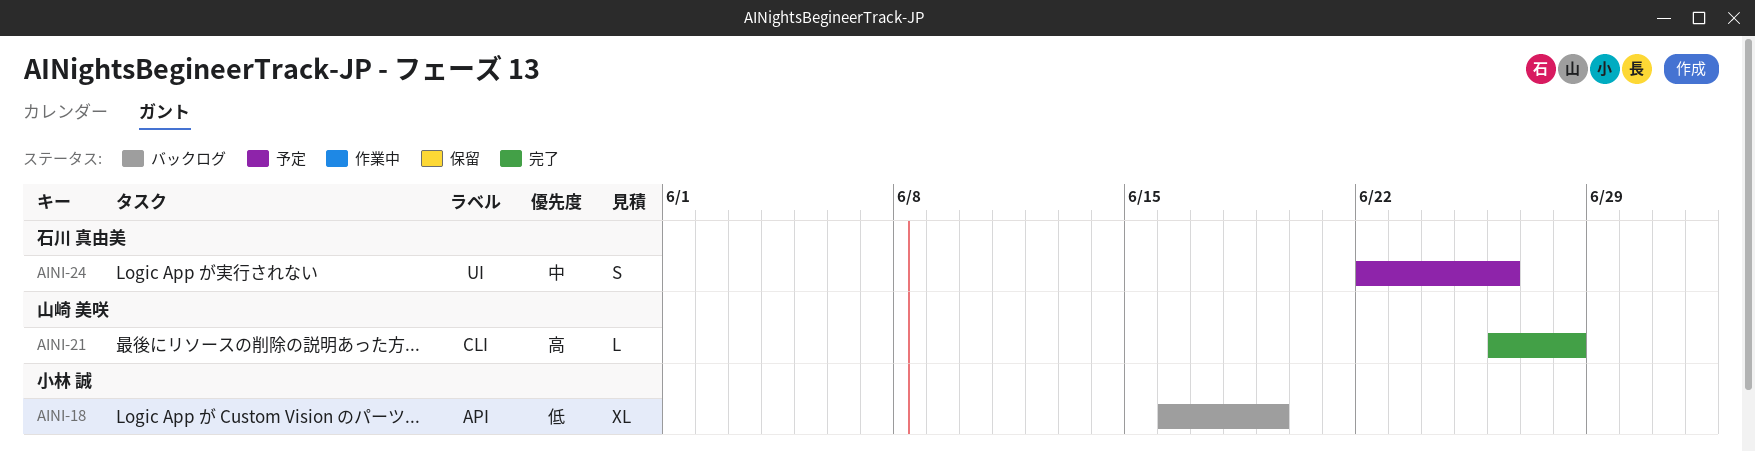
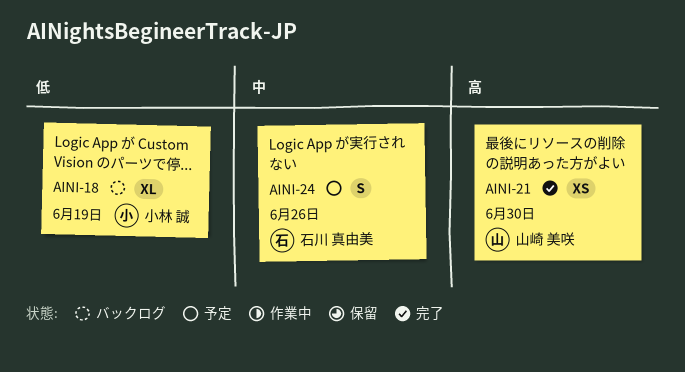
AINI-21, estimate: L -> XS
AINI-21, due: Jun 28 -> Jun 30

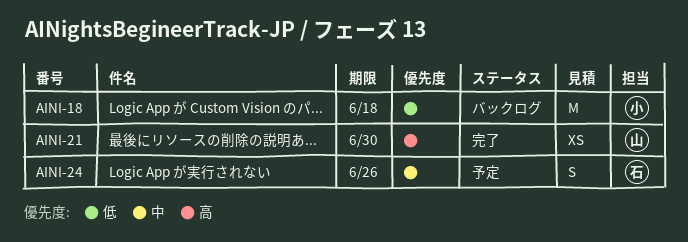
AINI-18, estimate: XL -> M
AINI-18, due: Jun 19 -> Jun 18

